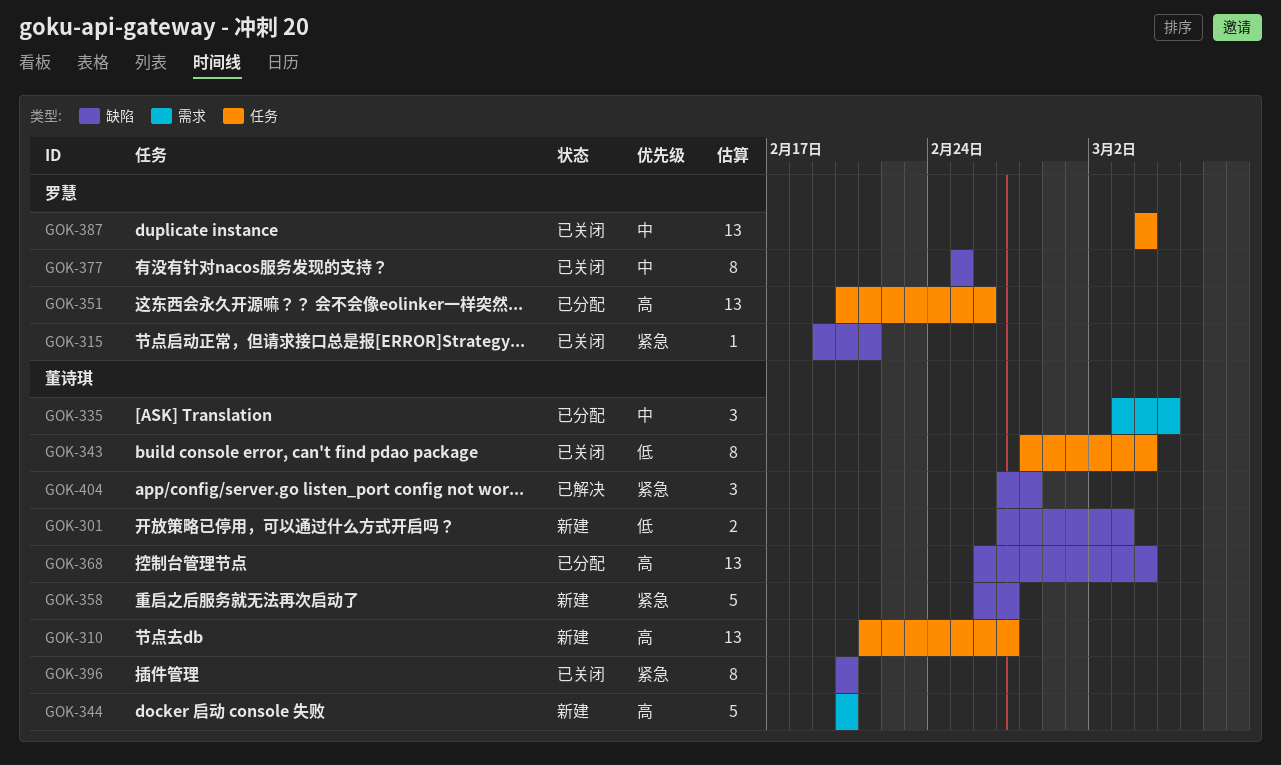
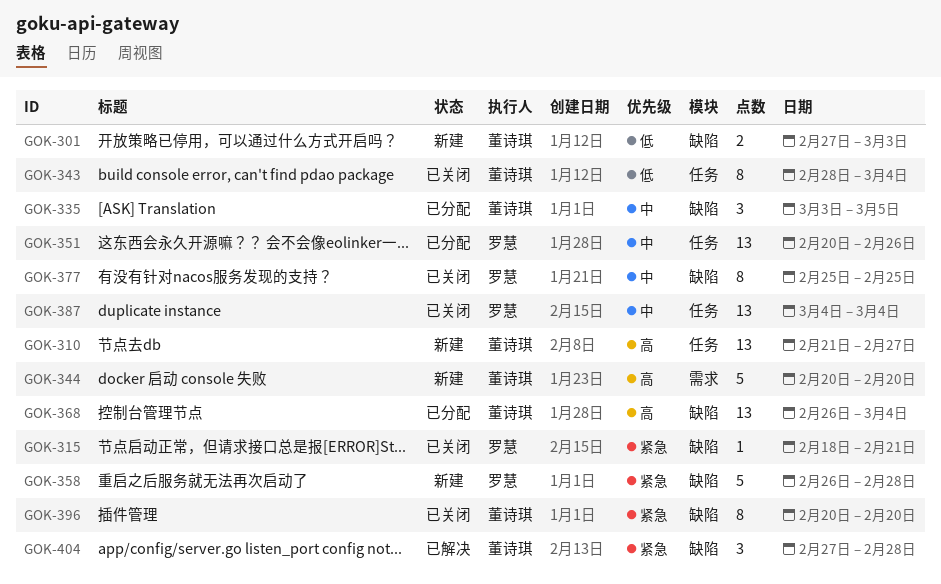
GOK-315, start: Feb 19 -> Feb 18
GOK-335, label: 需求 -> 缺陷
GOK-351, priority: 高 -> 中
GOK-358, owner: 董诗琪 -> 罗慧
GOK-358, due: Feb 27 -> Feb 28

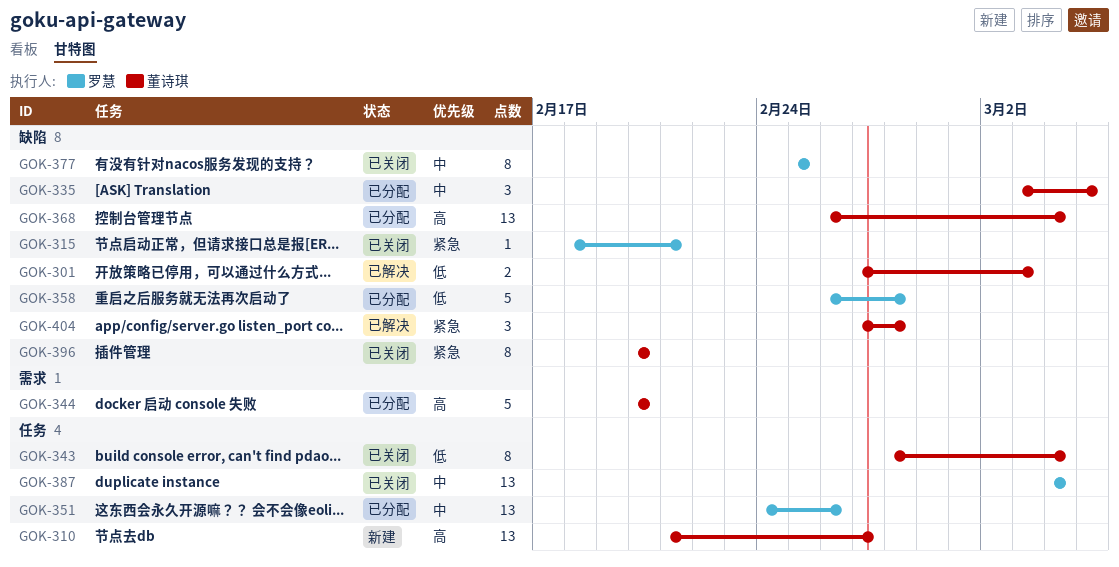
GOK-301, status: 新建 -> 已解决
GOK-344, status: 新建 -> 已分配
GOK-351, start: Feb 20 -> Feb 24
GOK-358, status: 新建 -> 已分配
GOK-358, priority: 紧急 -> 低

